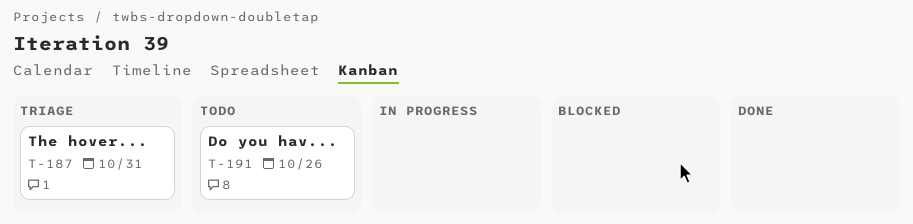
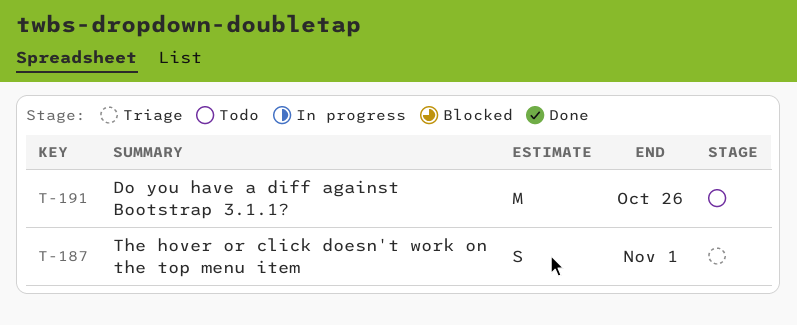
T-187, due: Oct 31 -> Nov 1

